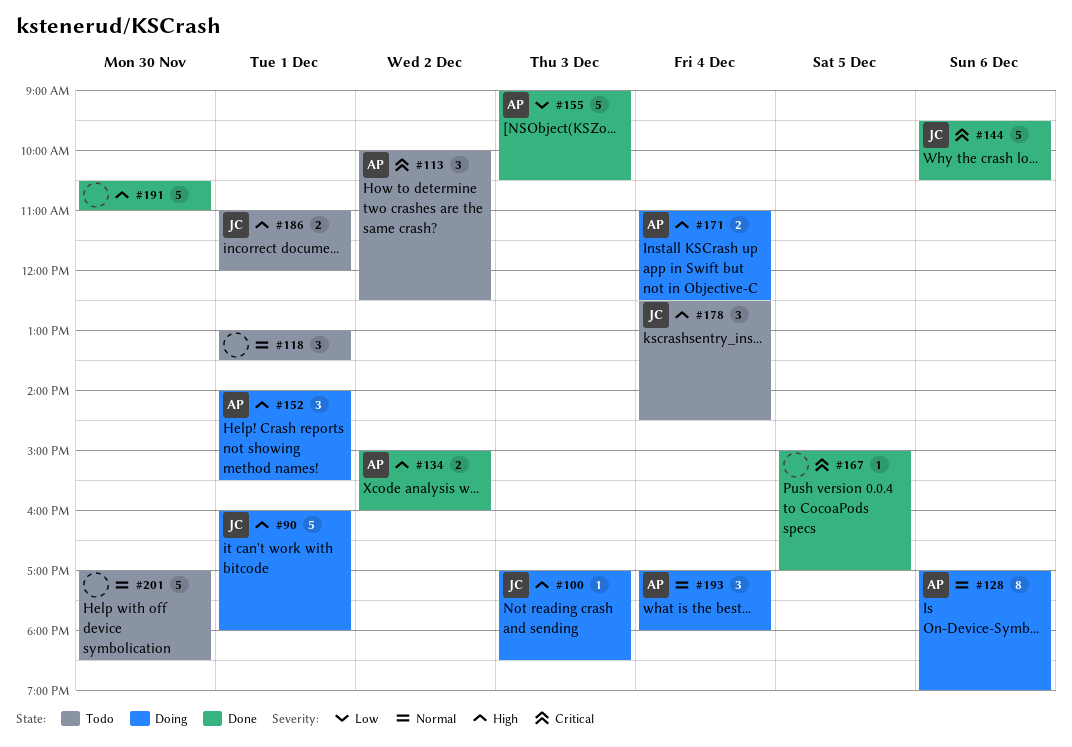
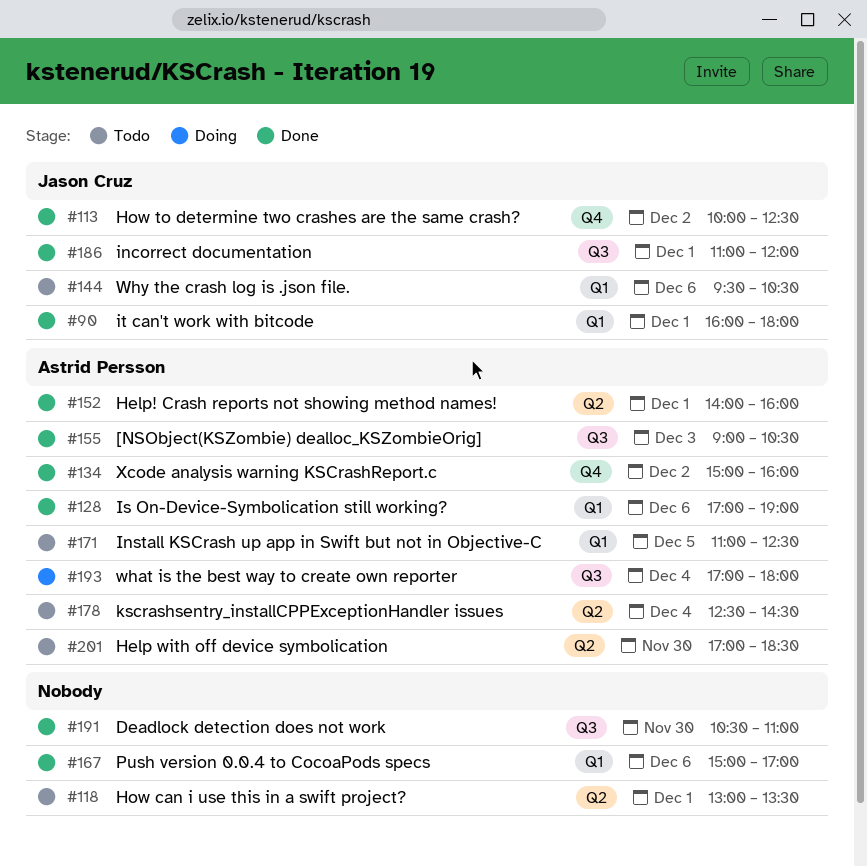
#90, status: Doing -> Done
#100: present -> none
#113, status: Todo -> Done
#113, owner: Astrid Persson -> Jason Cruz
#128, status: Doing -> Done
#144, status: Done -> Todo
#152, status: Doing -> Done
#152, ends: 15:30 -> 16:00
#167, day: Dec 5 -> Dec 6
#171, status: Doing -> Todo
#171, day: Dec 4 -> Dec 5
#178, owner: Jason Cruz -> Astrid Persson
#186, status: Todo -> Done
#201, owner: none -> Astrid Persson

